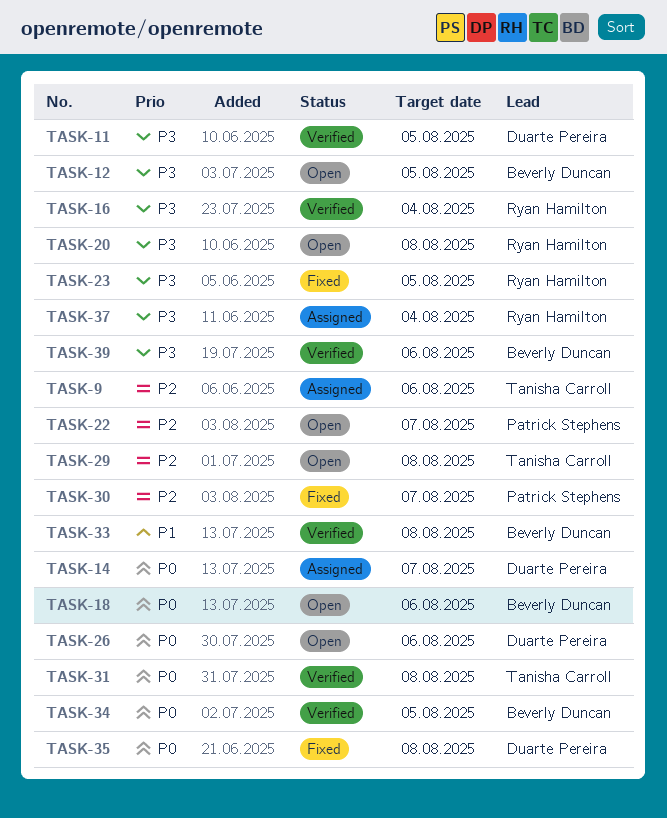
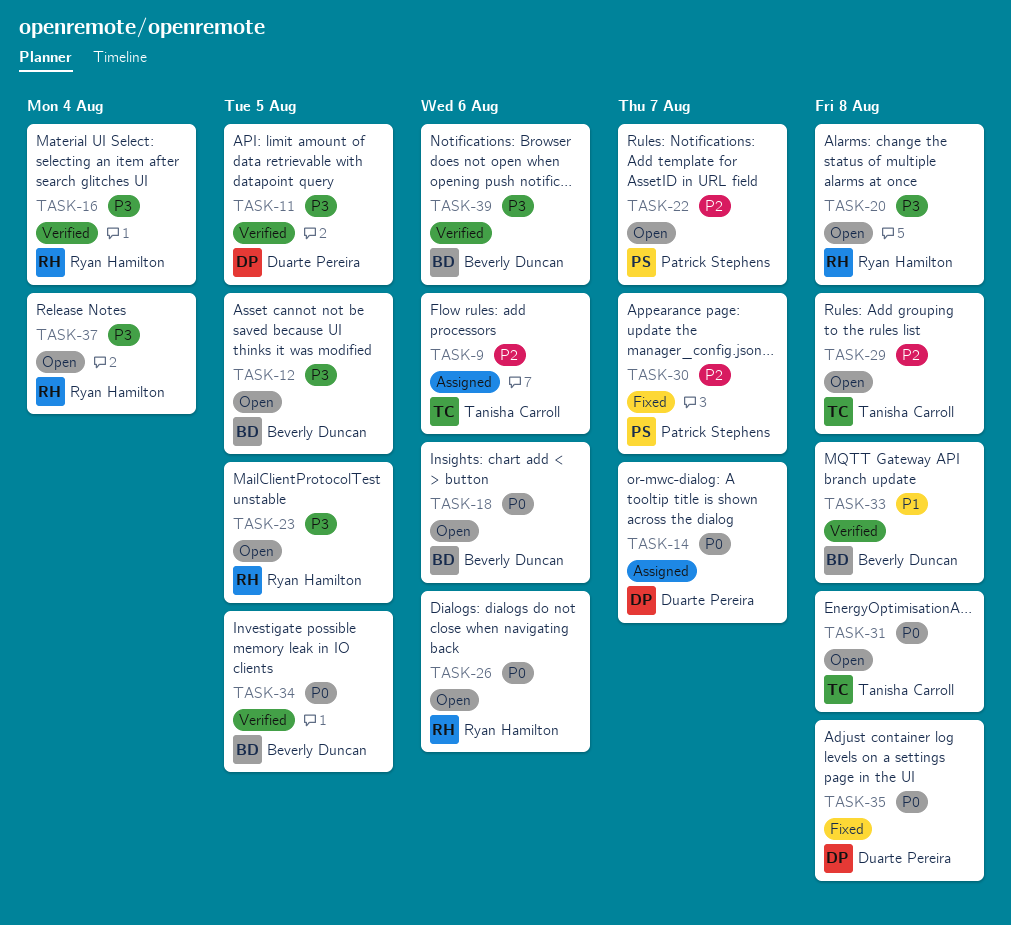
TASK-23, status: Fixed -> Open
TASK-26, owner: Duarte Pereira -> Ryan Hamilton
TASK-31, status: Verified -> Open
TASK-37, status: Assigned -> Open

